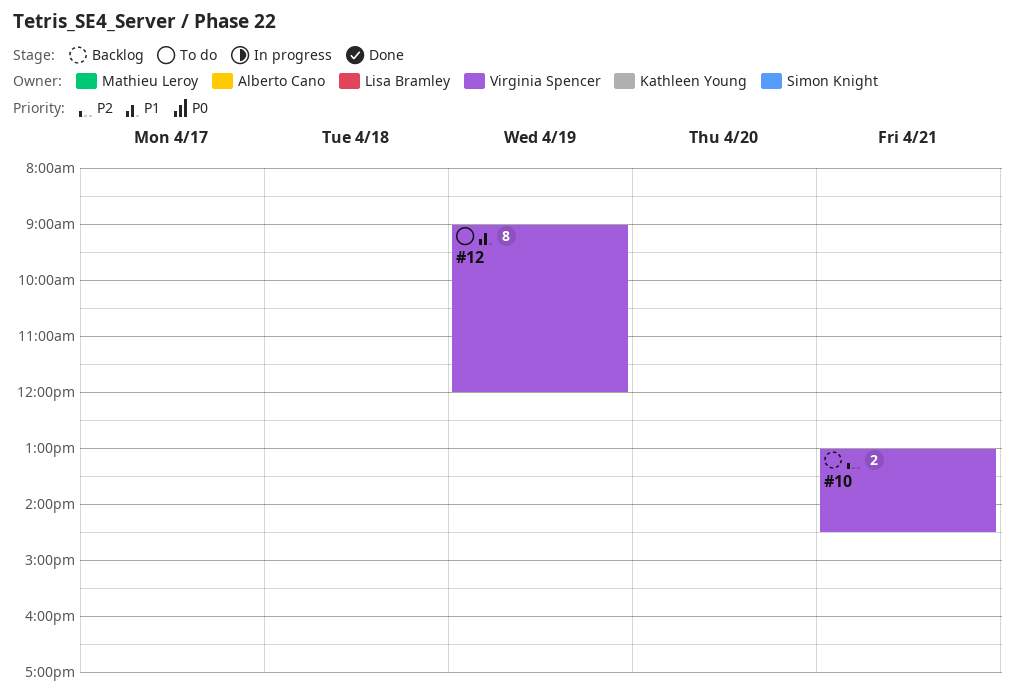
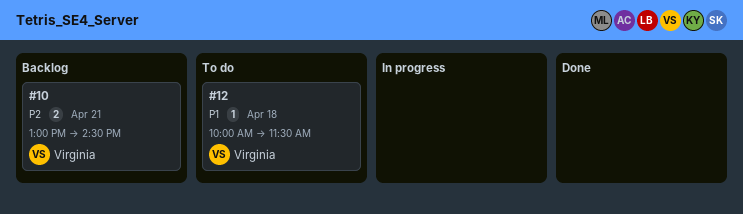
#12, estimate: 8 -> 1
#12, day: Apr 19 -> Apr 18
#12, begins: 09:00 -> 10:00
#12, ends: 12:00 -> 11:30

